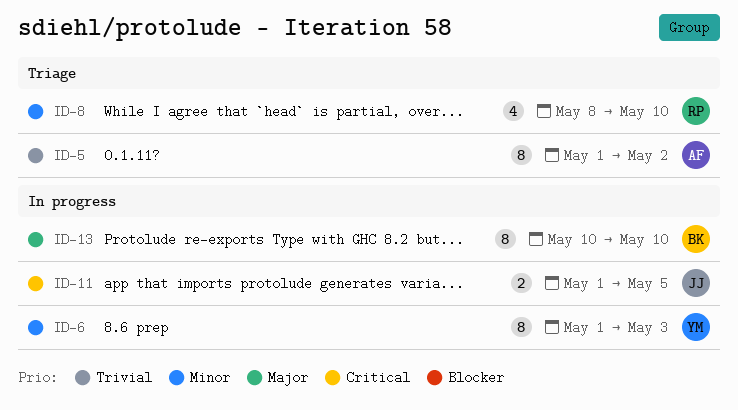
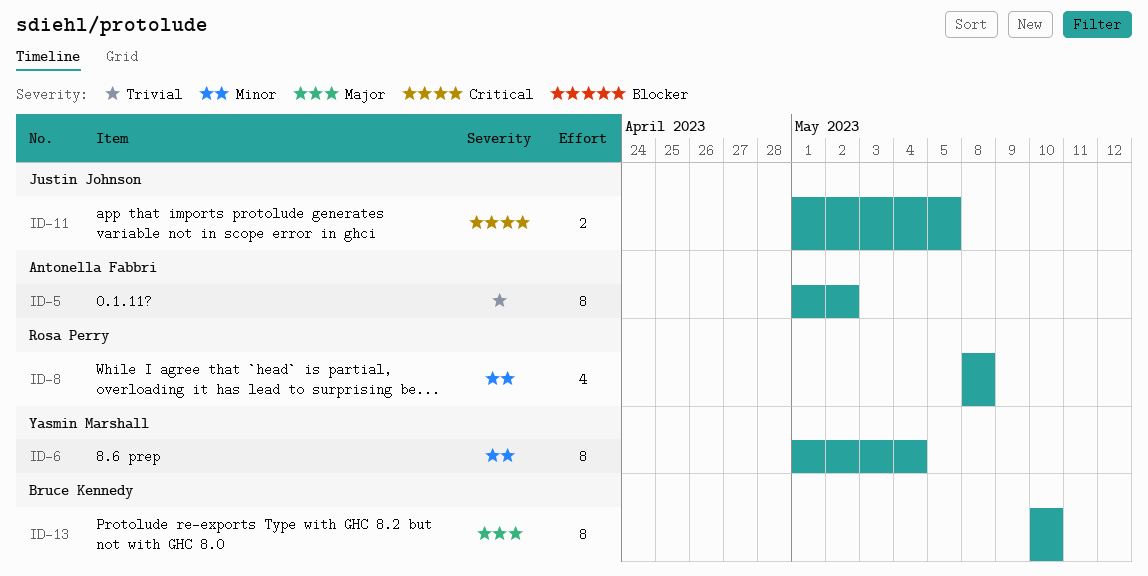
ID-6, due: May 3 -> May 4
ID-8, due: May 10 -> May 8

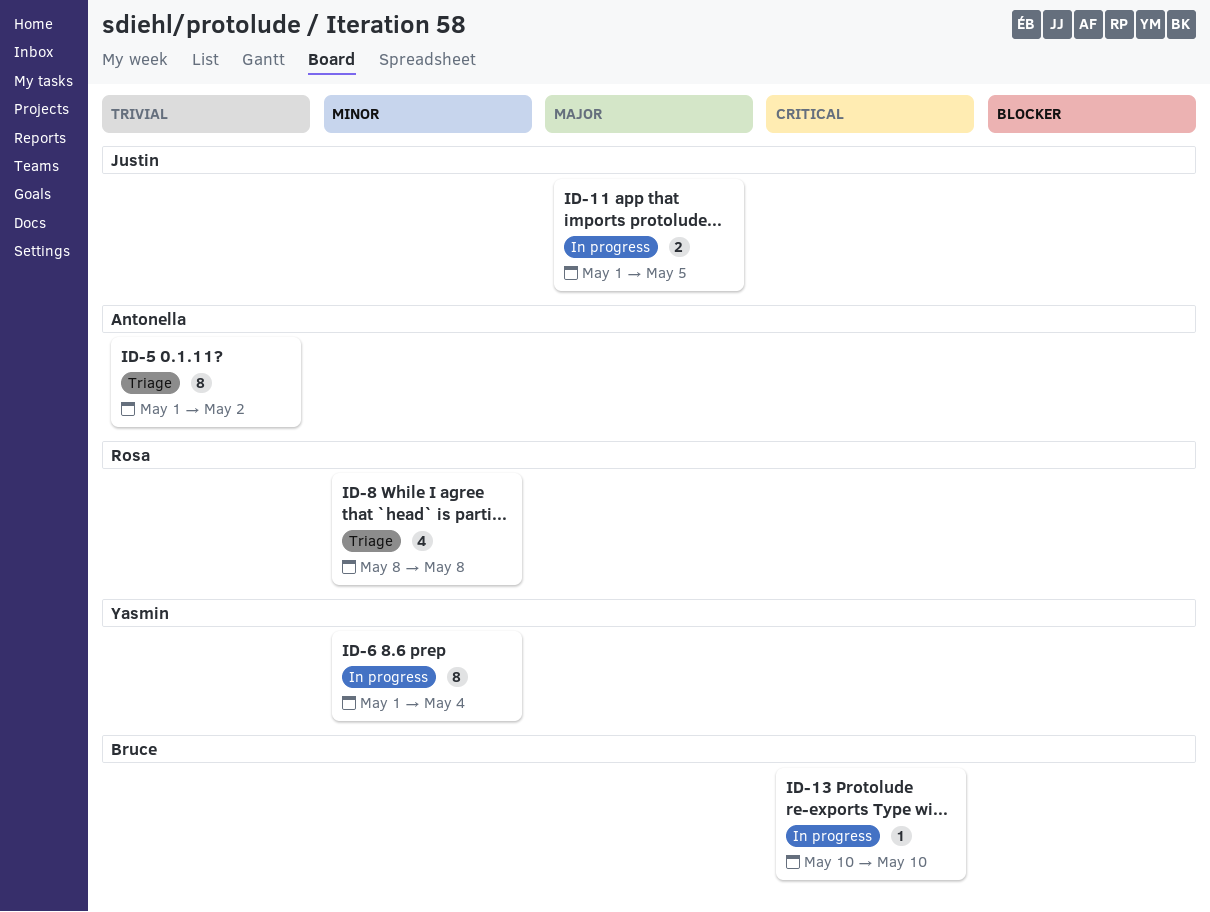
ID-11, priority: Critical -> Major
ID-13, priority: Major -> Critical
ID-13, estimate: 8 -> 1

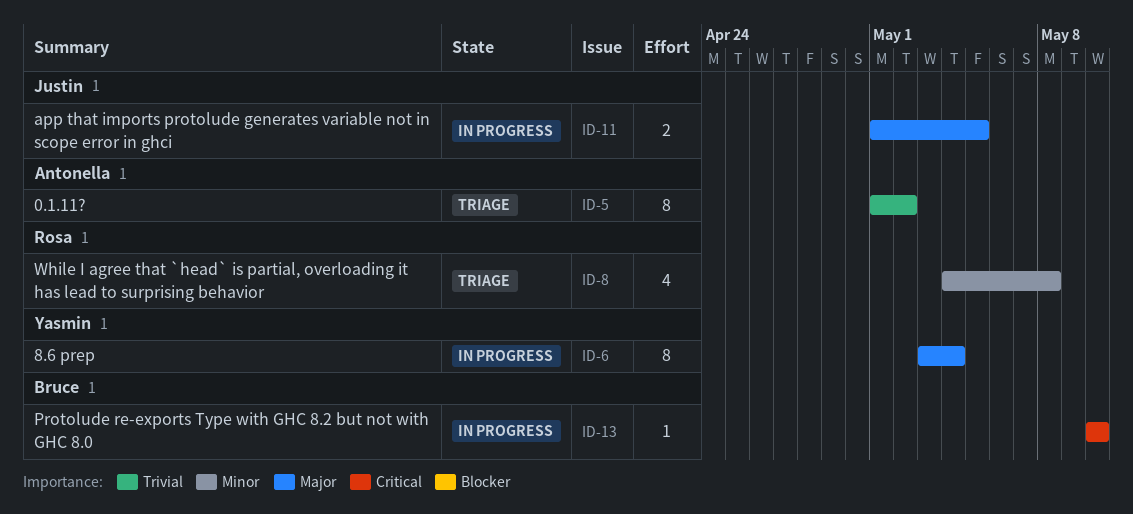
ID-6, priority: Minor -> Major
ID-6, start: May 1 -> May 3
ID-8, start: May 8 -> May 4

